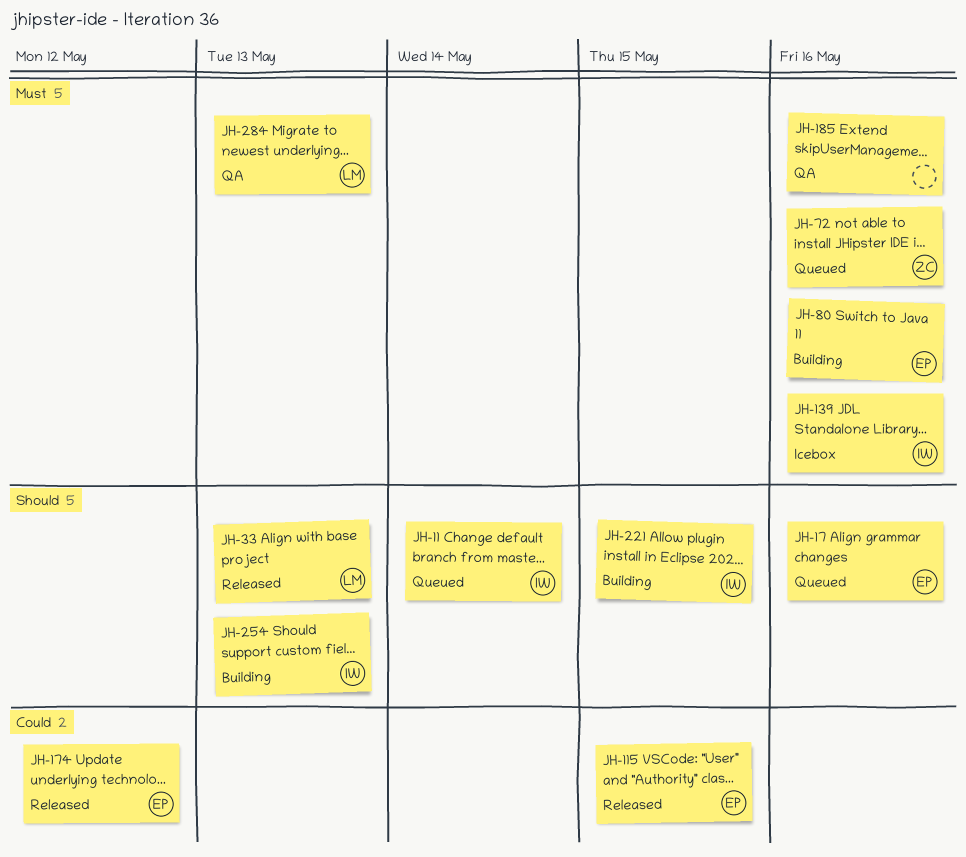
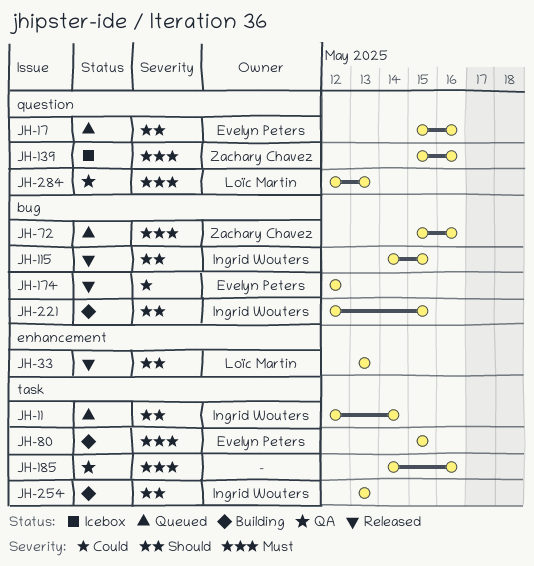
JH-80, due: May 16 -> May 15
JH-115, owner: Evelyn Peters -> Ingrid Wouters
JH-115, priority: Could -> Should
JH-139, owner: Ingrid Wouters -> Zachary Chavez

